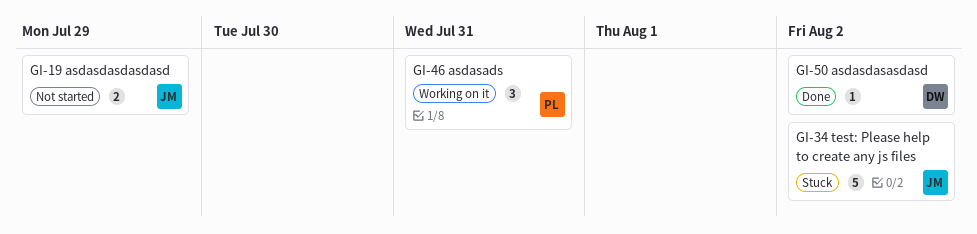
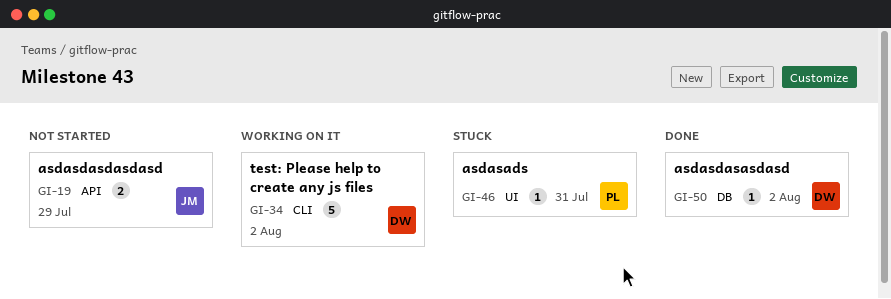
GI-34, status: Stuck -> Working on it
GI-34, owner: JM -> DW
GI-46, status: Working on it -> Stuck
GI-46, estimate: 3 -> 1

